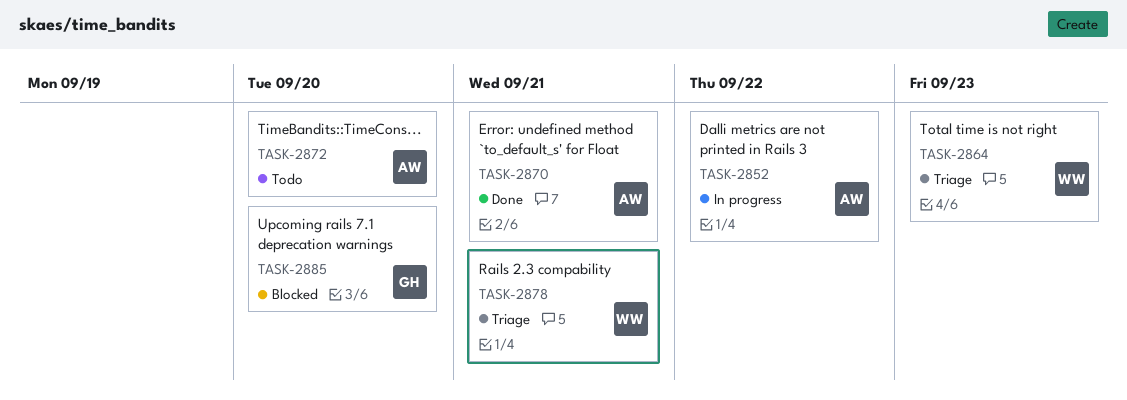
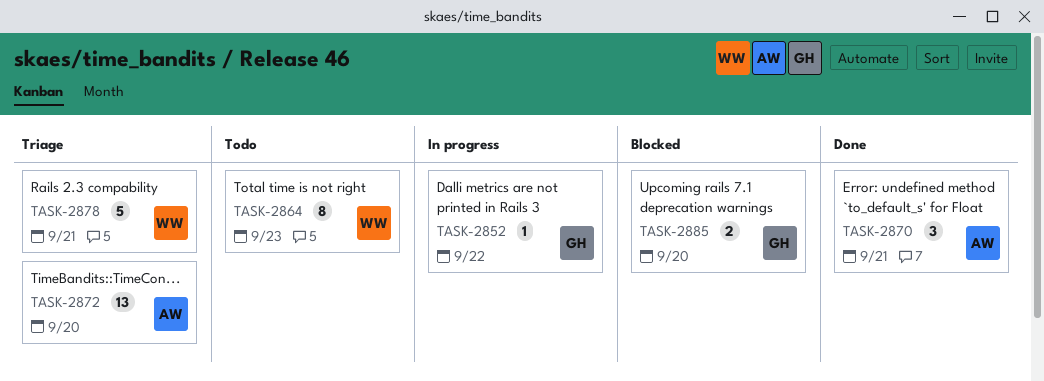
TASK-2852, owner: AW -> GH
TASK-2864, status: Triage -> Todo
TASK-2872, status: Todo -> Triage

